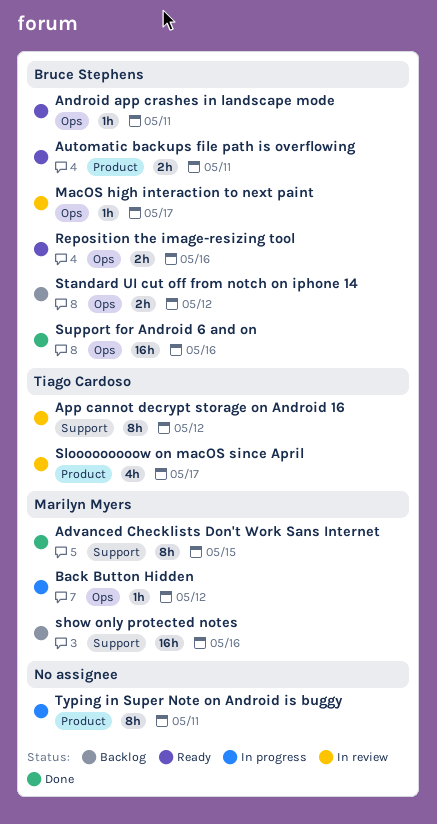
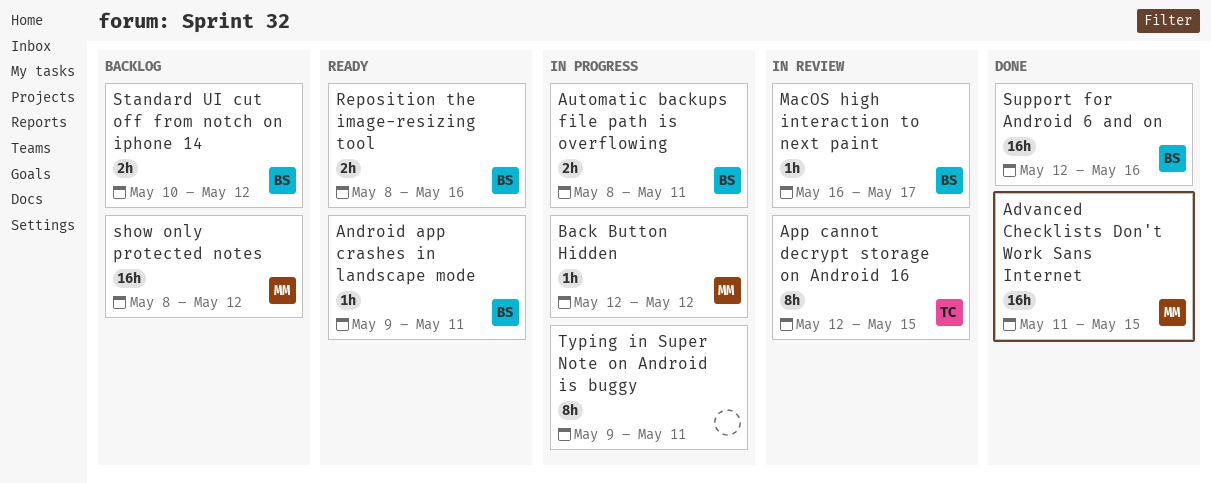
Advanced Checklists Don't Work Sans Internet, estimate: 8h -> 16h
App cannot decrypt storage on Android 16, due: May 12 -> May 15
Automatic backups file path is overflowing, status: Ready -> In progress
show only protected notes, due: May 16 -> May 12
Slooooooooow on macOS since April: present -> none

